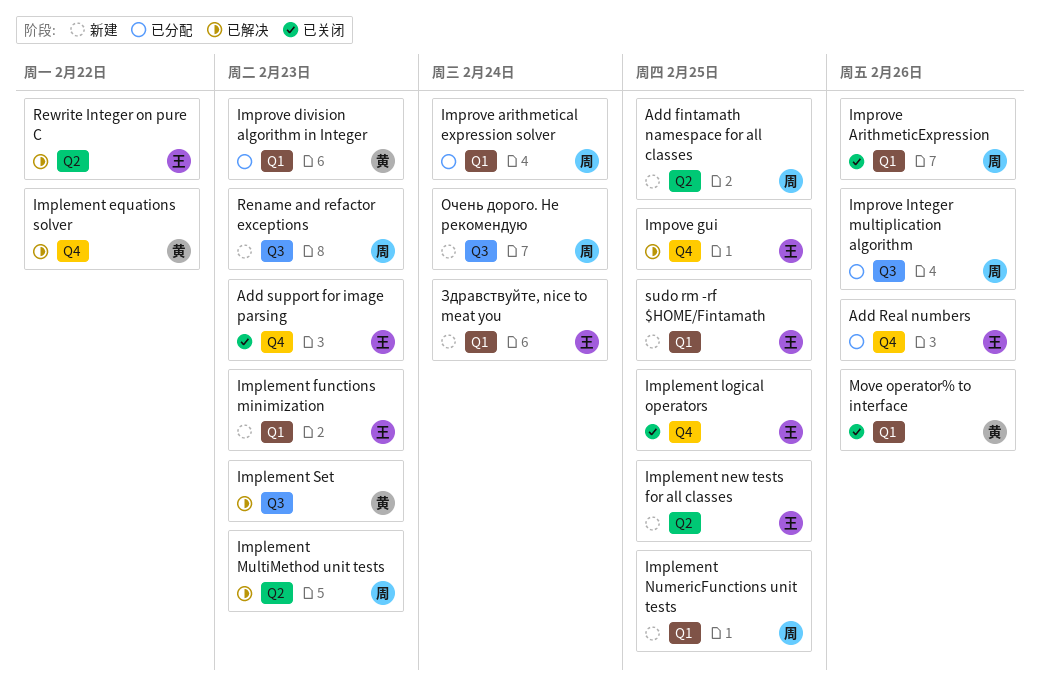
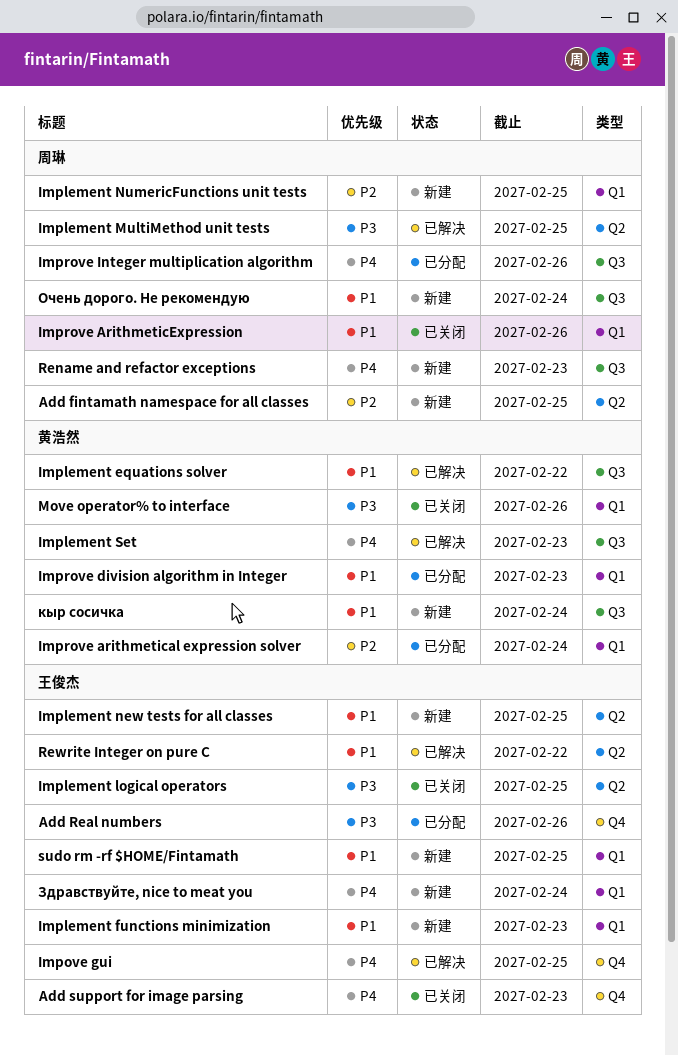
Implement equations solver, label: Q4 -> Q3
Implement logical operators, label: Q4 -> Q2
Implement MultiMethod unit tests, due: Feb 23 -> Feb 25
Improve arithmetical expression solver, owner: 周琳 -> 黄浩然
кыр сосичка: none -> present

